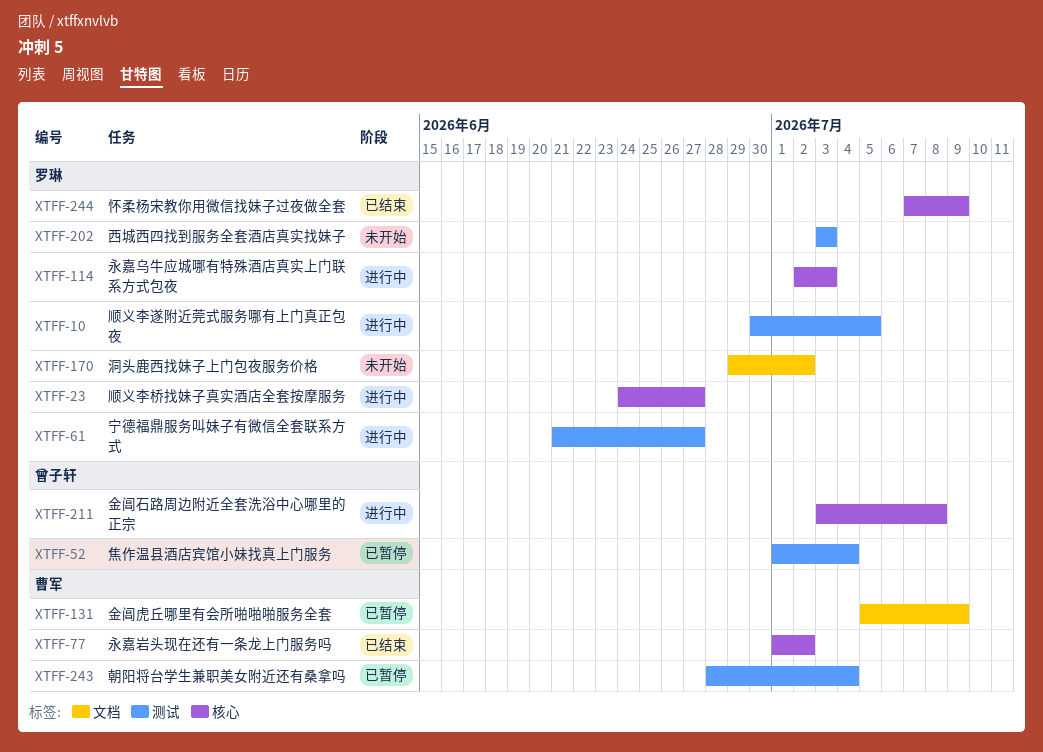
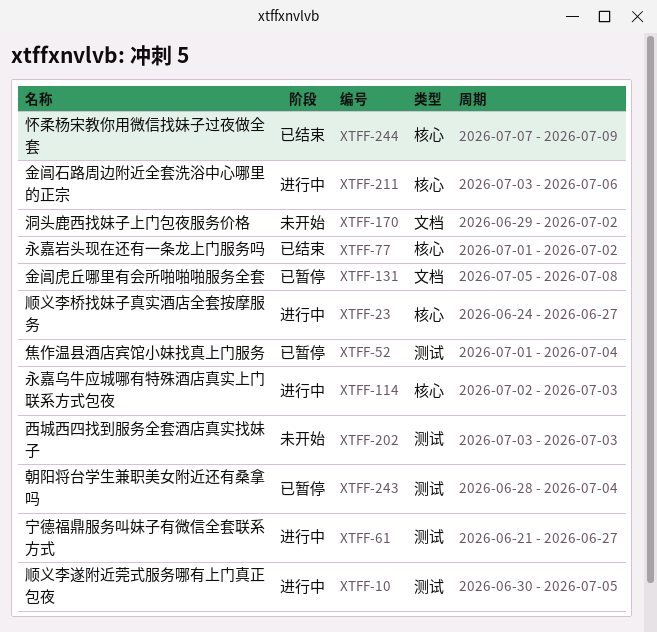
XTFF-131, due: Jul 9 -> Jul 8
XTFF-211, due: Jul 8 -> Jul 6

